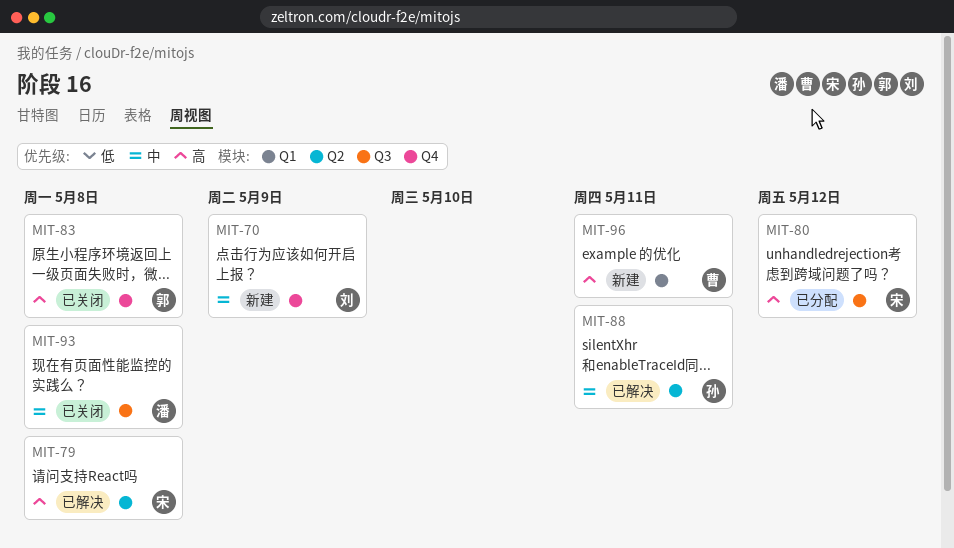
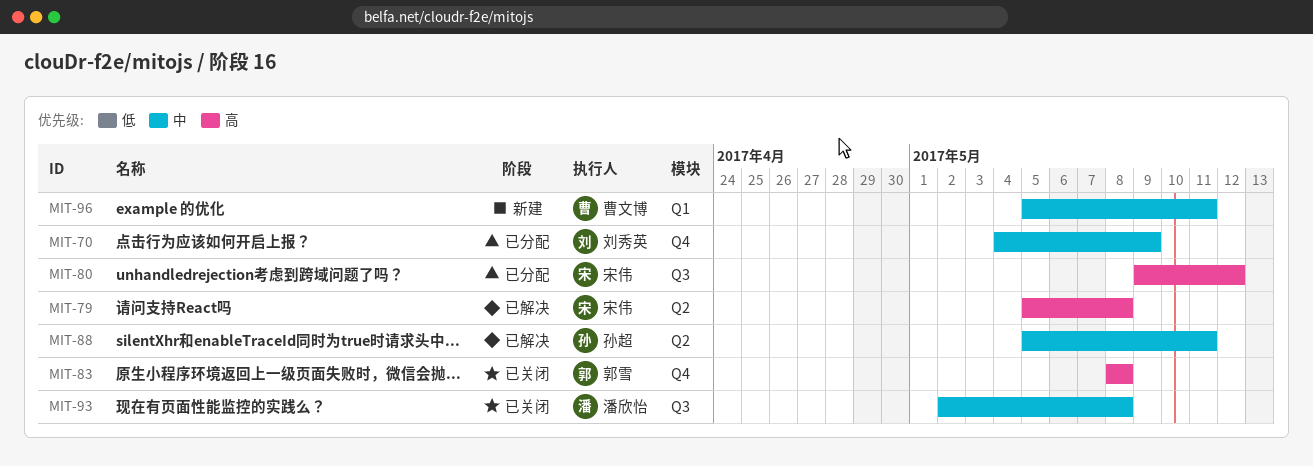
MIT-70, status: 新建 -> 已分配
MIT-96, priority: 高 -> 中

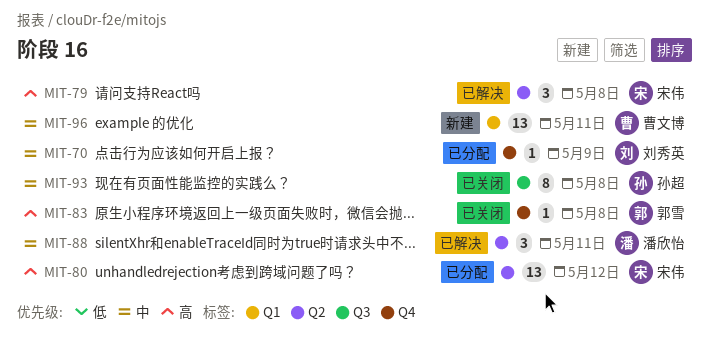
MIT-80, label: Q3 -> Q2
MIT-88, owner: 孙超 -> 潘欣怡
MIT-93, owner: 潘欣怡 -> 孙超

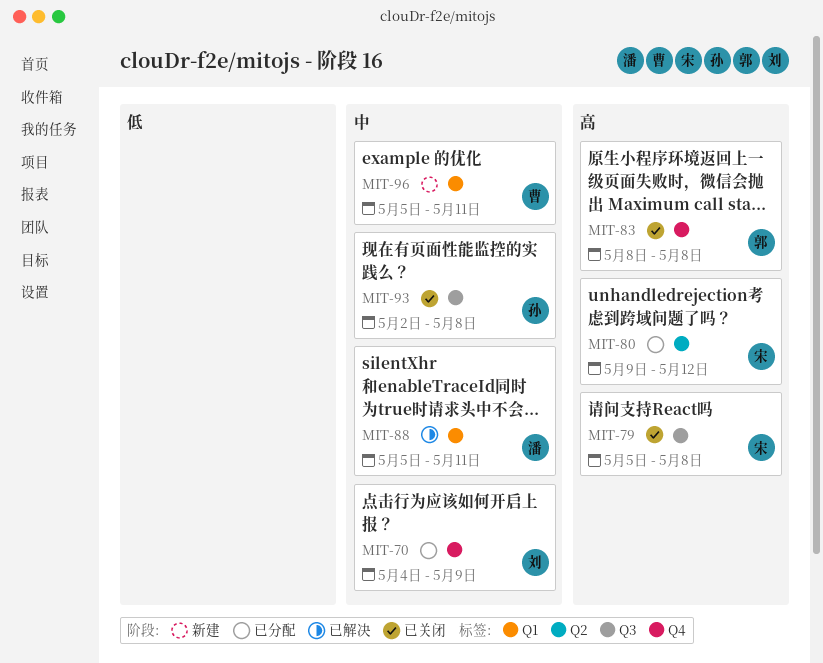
MIT-79, status: 已解决 -> 已关闭
MIT-79, label: Q2 -> Q3
MIT-88, label: Q2 -> Q1

